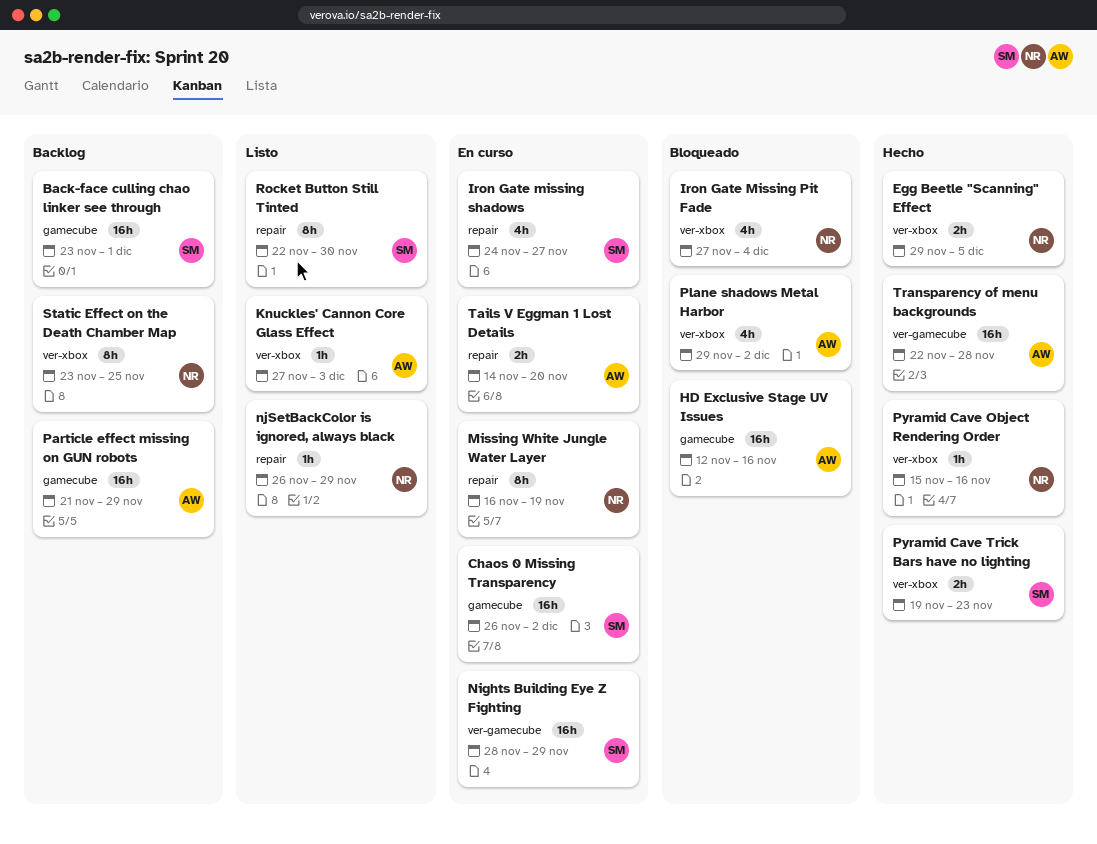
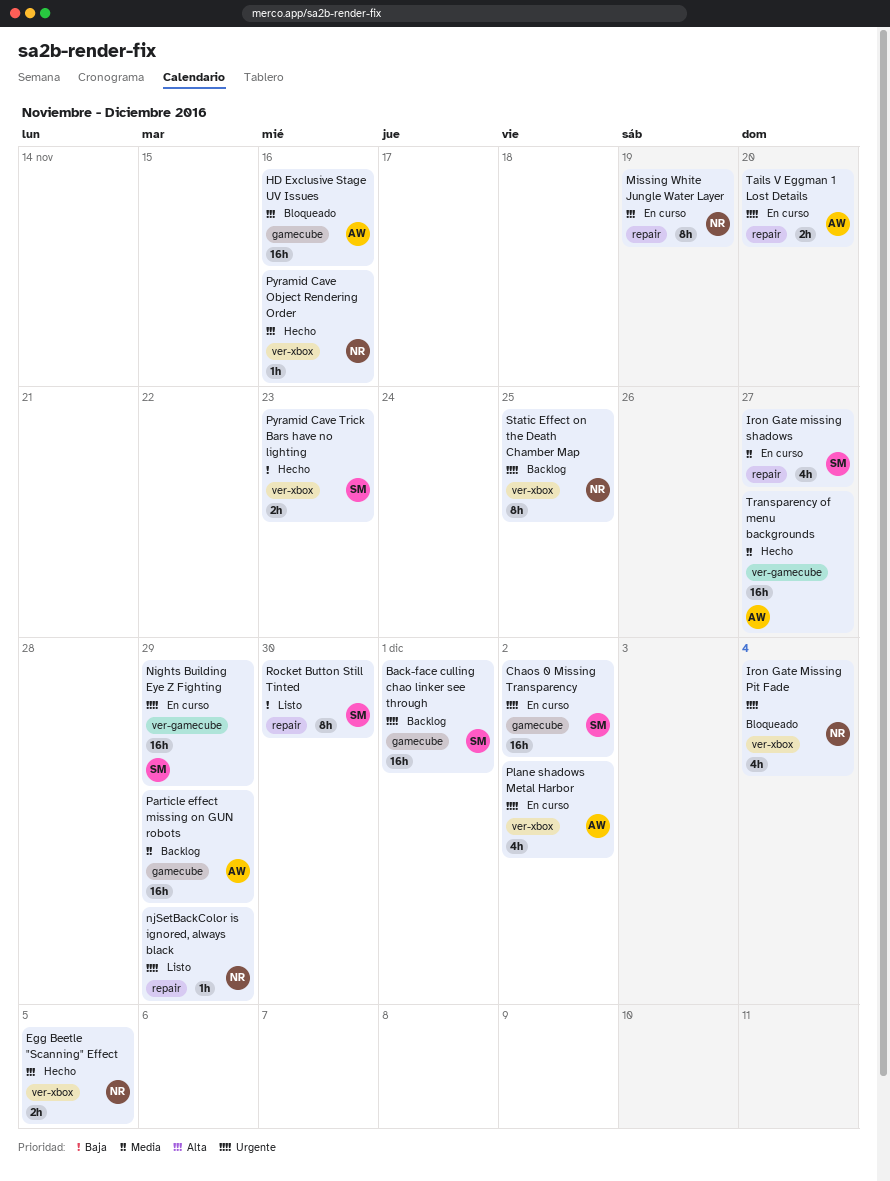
Knuckles' Cannon Core Glass Effect: present -> none
Plane shadows Metal Harbor, status: Bloqueado -> En curso
Transparency of menu backgrounds, due: Nov 28 -> Nov 27

